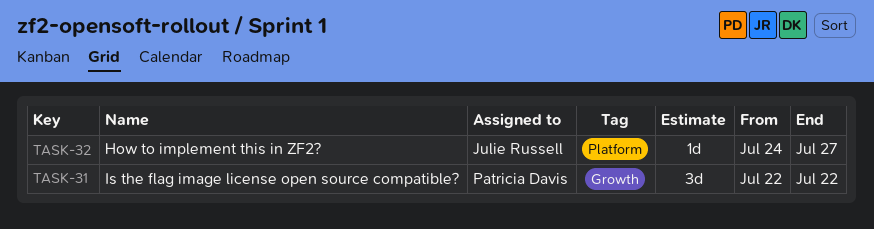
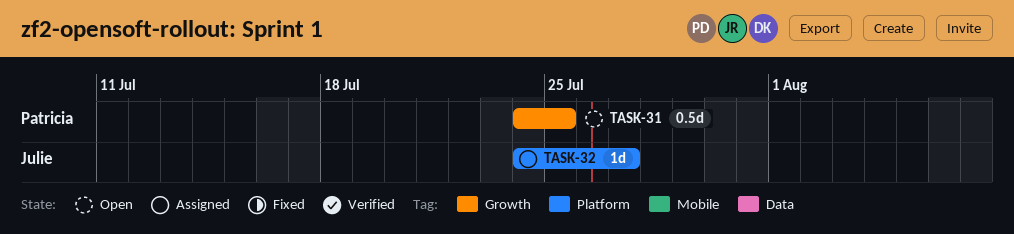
TASK-31, estimate: 3d -> 0.5d
TASK-31, start: Jul 22 -> Jul 24
TASK-31, due: Jul 22 -> Jul 25

